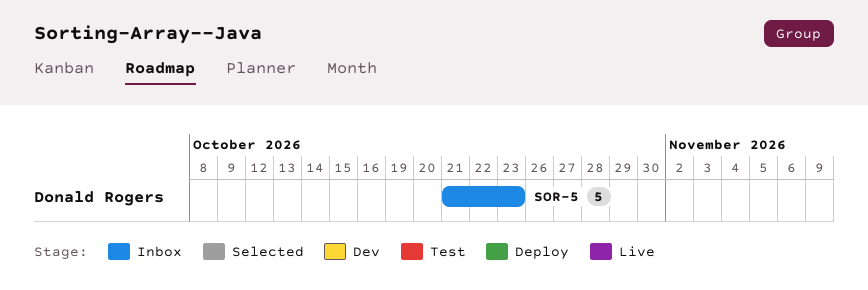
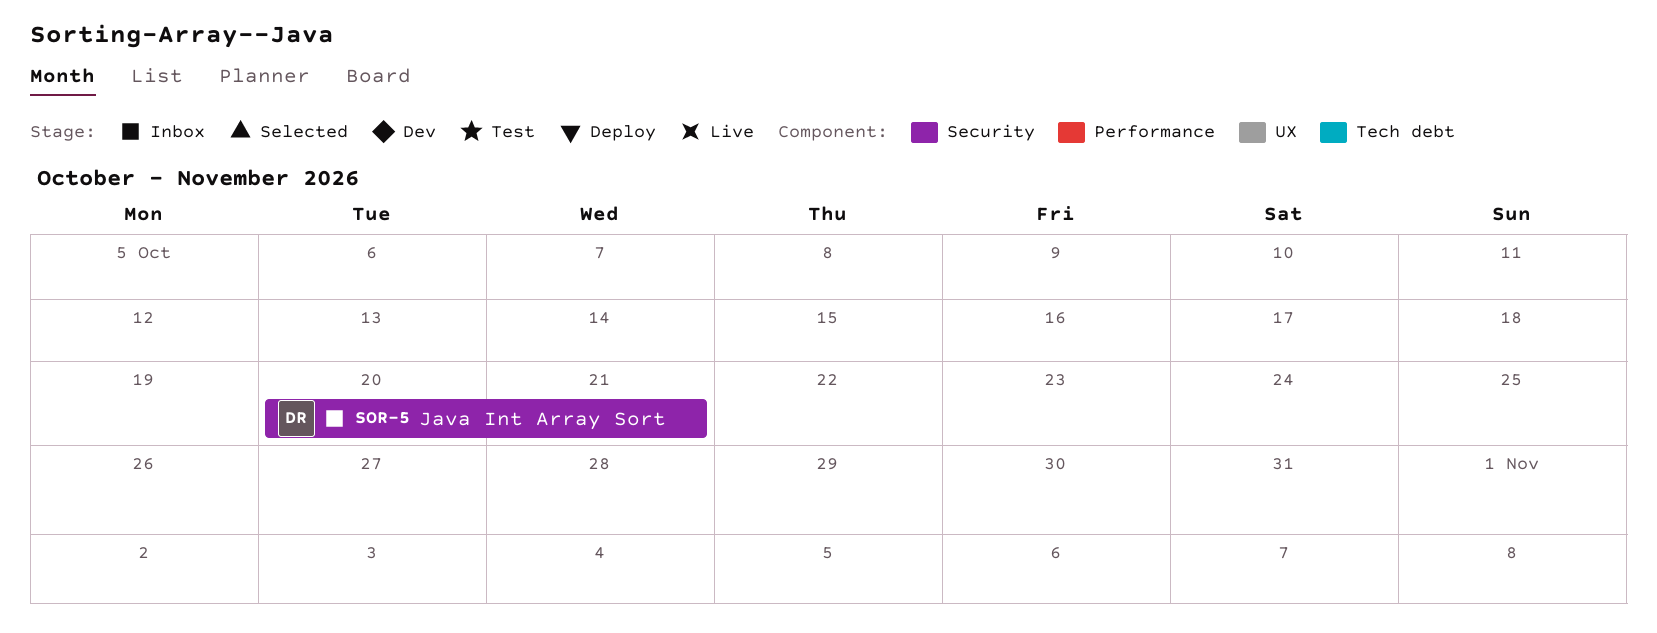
SOR-5, start: Oct 21 -> Oct 20
SOR-5, due: Oct 23 -> Oct 21

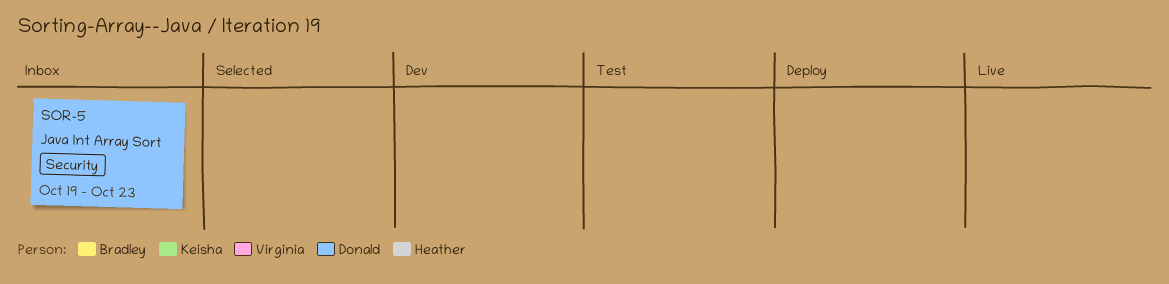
SOR-5, start: Oct 20 -> Oct 19
SOR-5, due: Oct 21 -> Oct 23

